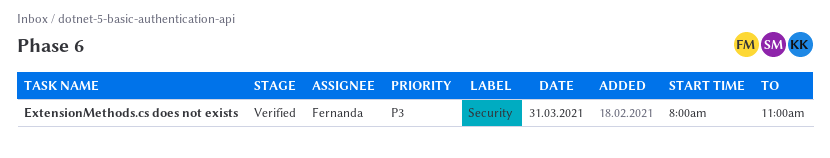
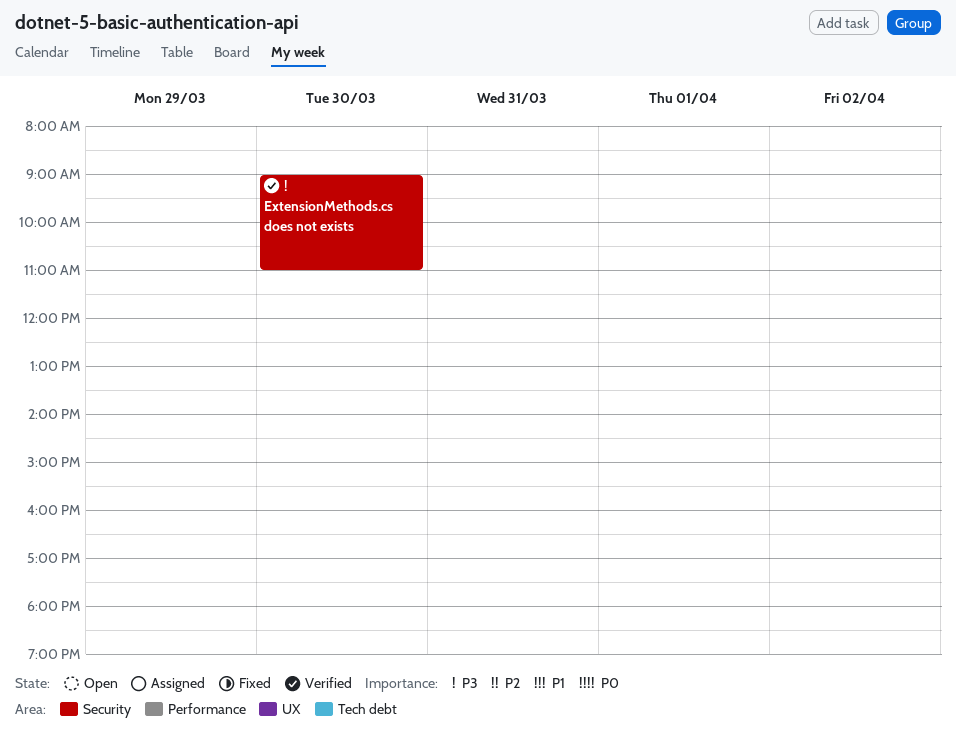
ExtensionMethods.cs does not exists, day: Mar 31 -> Mar 30
ExtensionMethods.cs does not exists, begins: 08:00 -> 09:00

